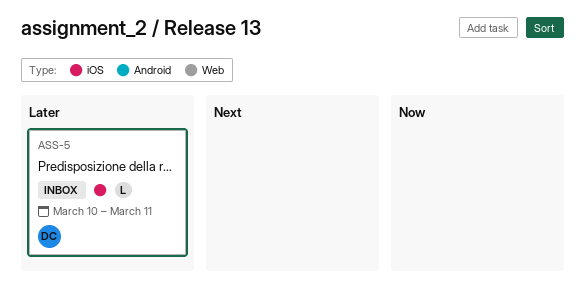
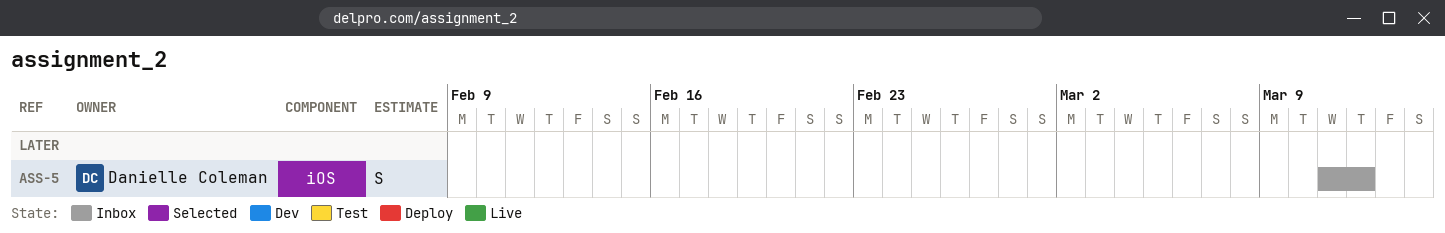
ASS-5, estimate: L -> S
ASS-5, start: Mar 10 -> Mar 11
ASS-5, due: Mar 11 -> Mar 12

